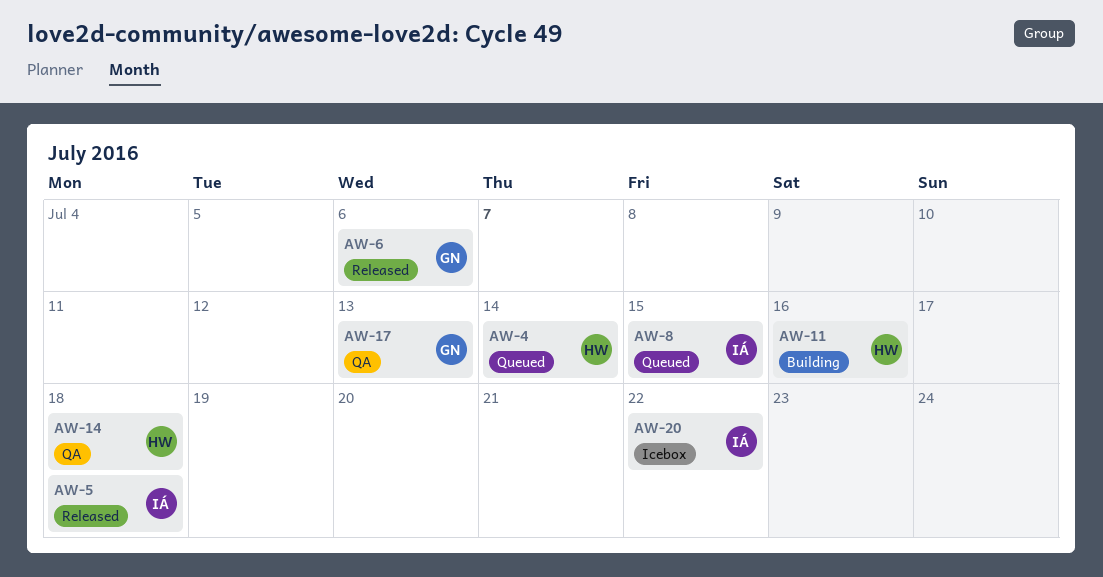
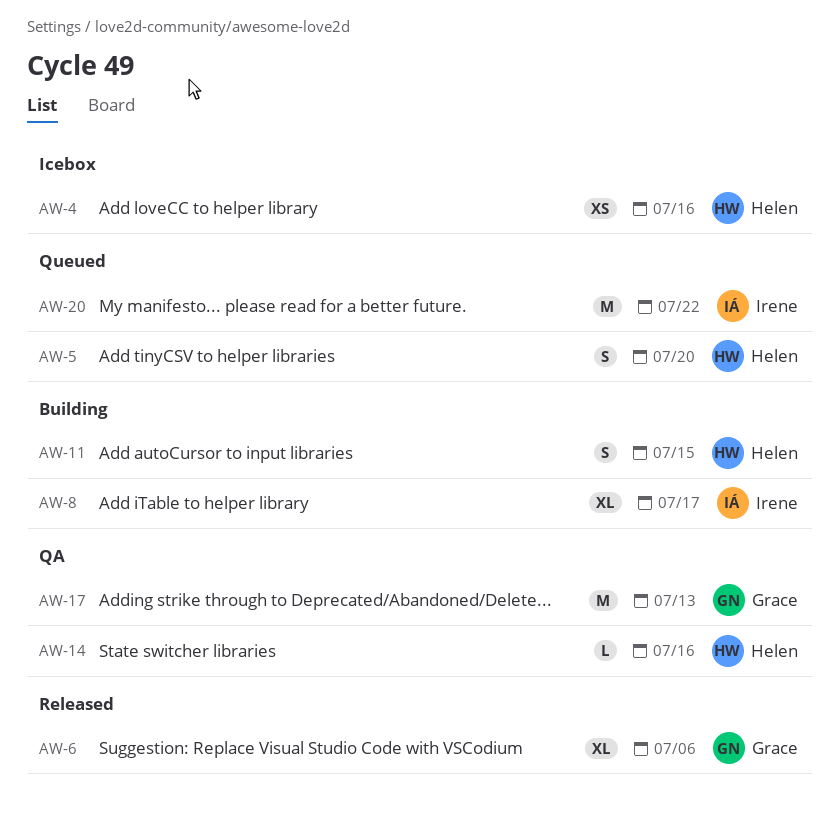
AW-4, status: Queued -> Icebox
AW-4, due: Jul 14 -> Jul 16
AW-5, status: Released -> Queued
AW-5, owner: Irene -> Helen
AW-5, due: Jul 18 -> Jul 20
AW-8, status: Queued -> Building
AW-8, due: Jul 15 -> Jul 17
AW-11, due: Jul 16 -> Jul 15
AW-14, due: Jul 18 -> Jul 16
AW-20, status: Icebox -> Queued

